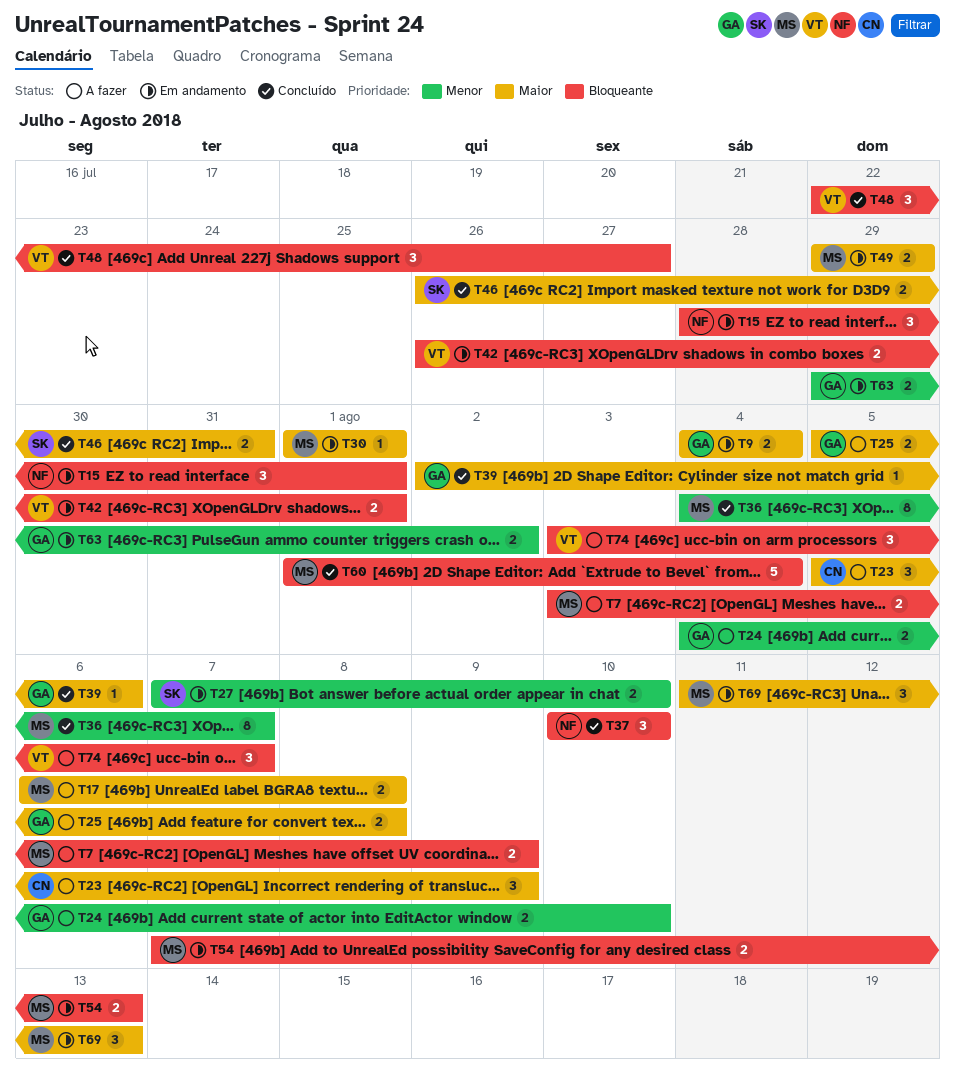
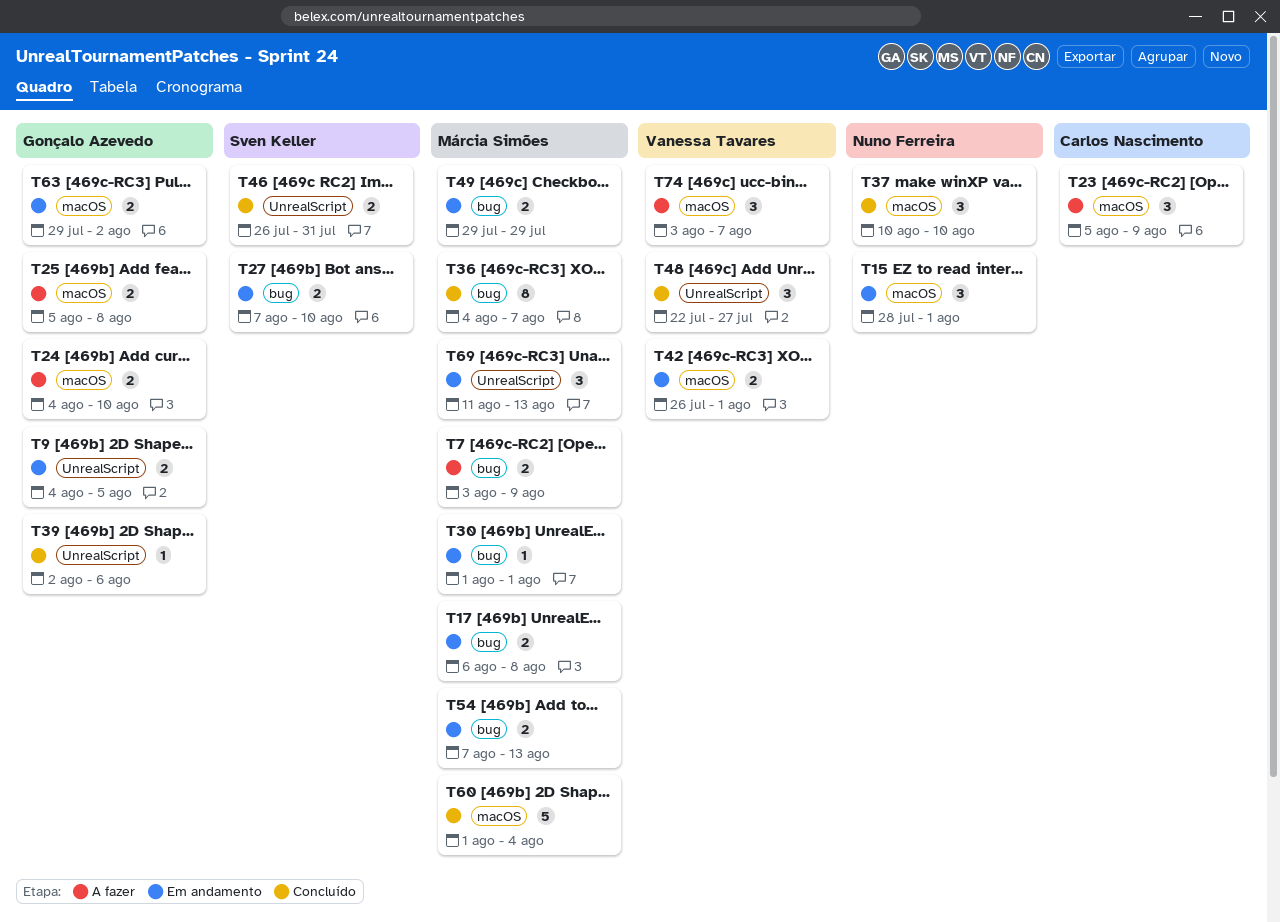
T9, due: Aug 4 -> Aug 5
T17, status: A fazer -> Em andamento

